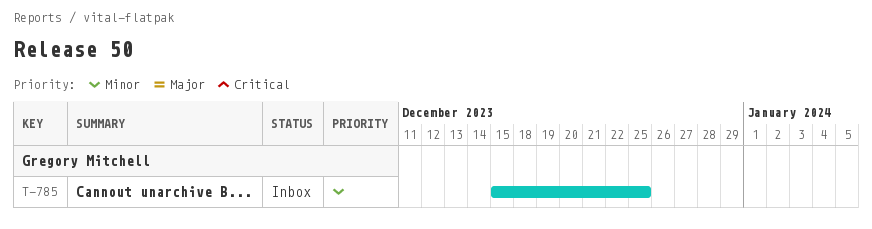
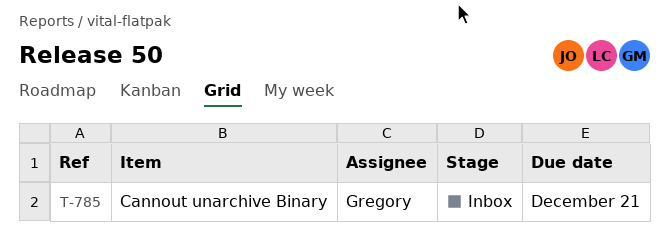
T-785, due: Dec 25 -> Dec 21

